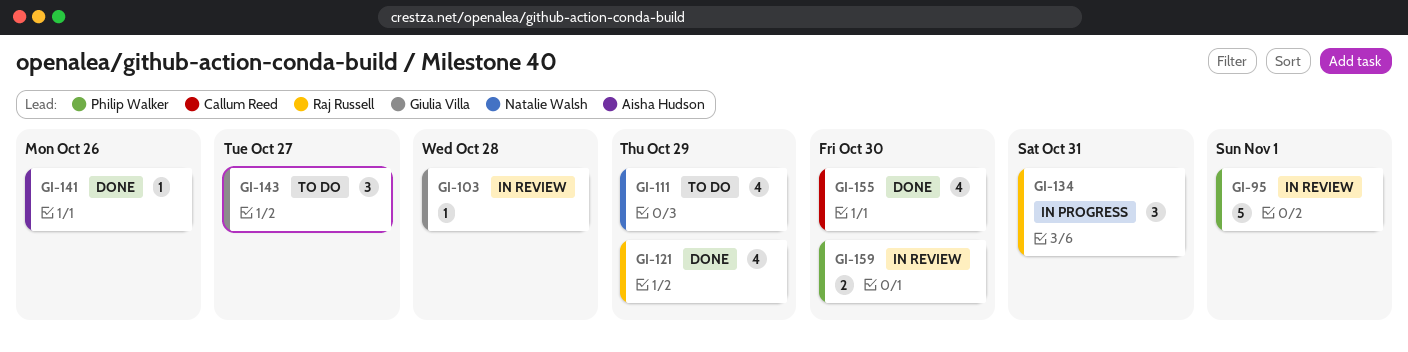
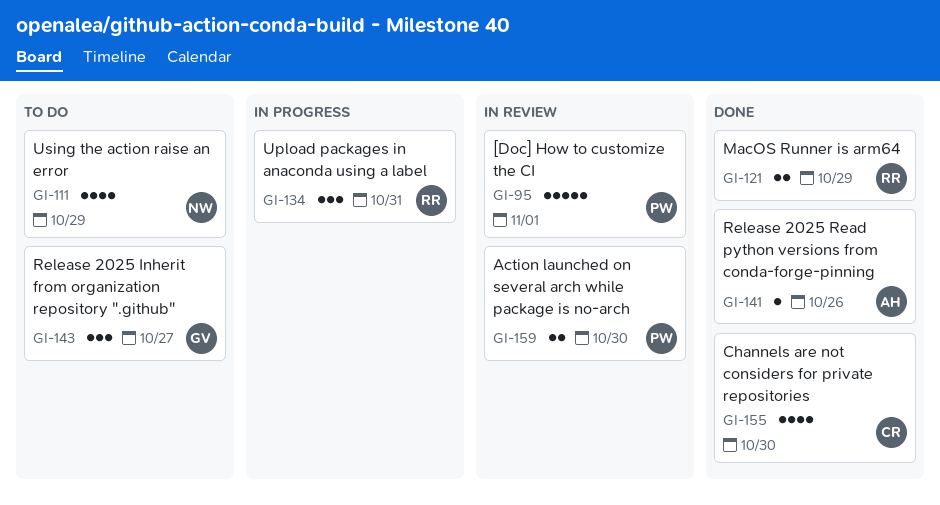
GI-103: present -> none
GI-121, estimate: 4 -> 2

